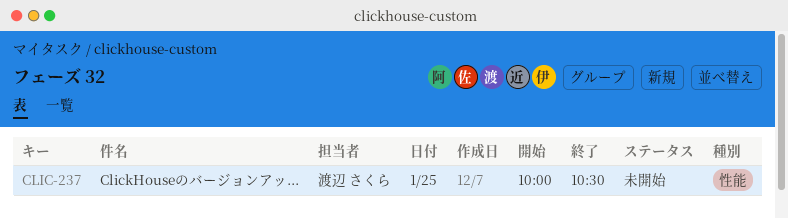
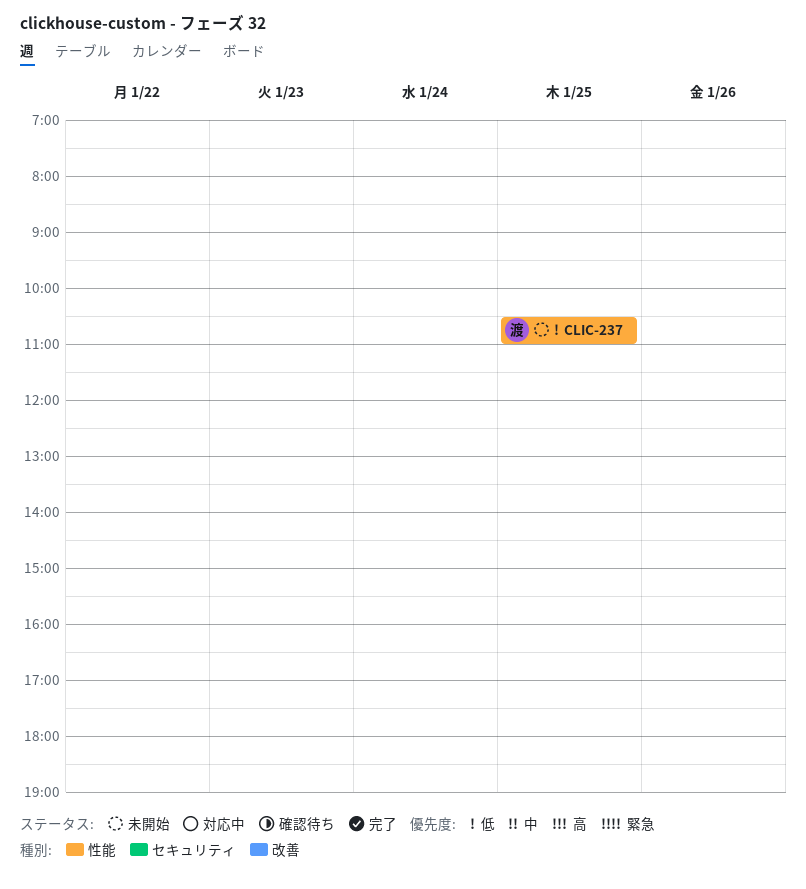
CLIC-237, begins: 10:00 -> 10:30
CLIC-237, ends: 10:30 -> 11:00

